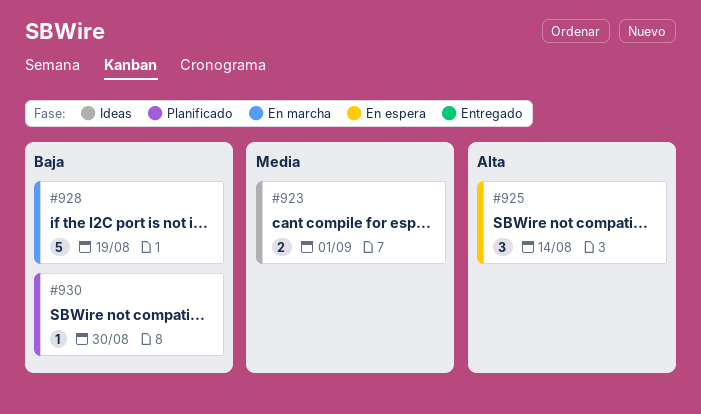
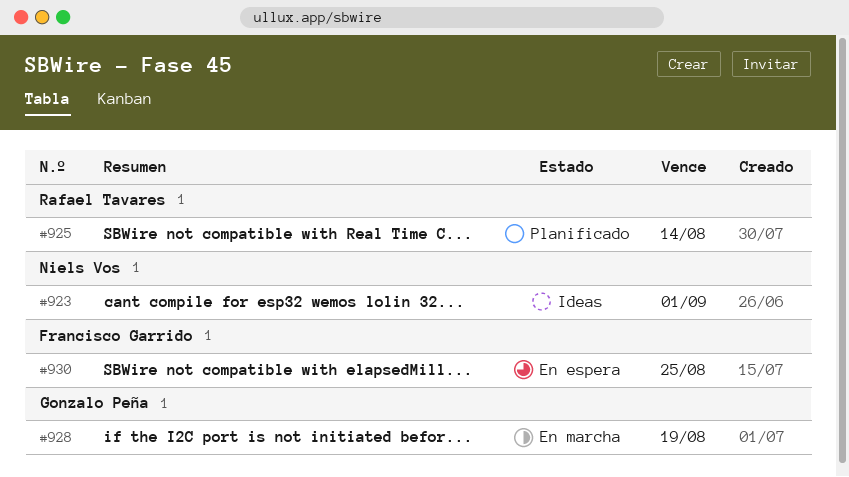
#925, status: En espera -> Planificado
#930, status: Planificado -> En espera
#930, due: Aug 30 -> Aug 25

